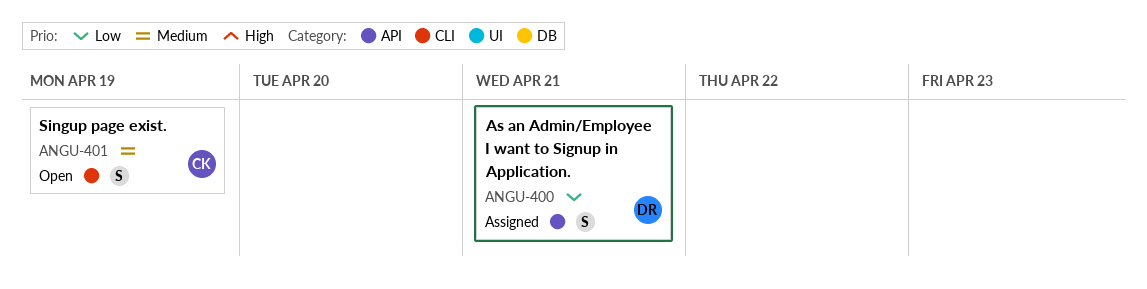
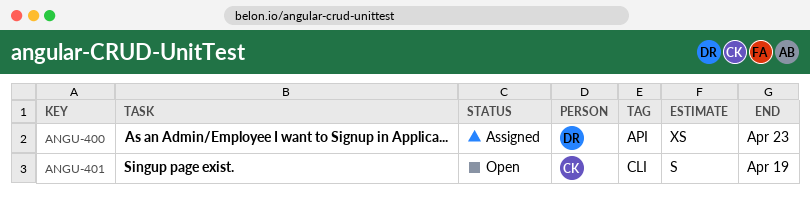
ANGU-400, estimate: S -> XS
ANGU-400, due: Apr 21 -> Apr 23

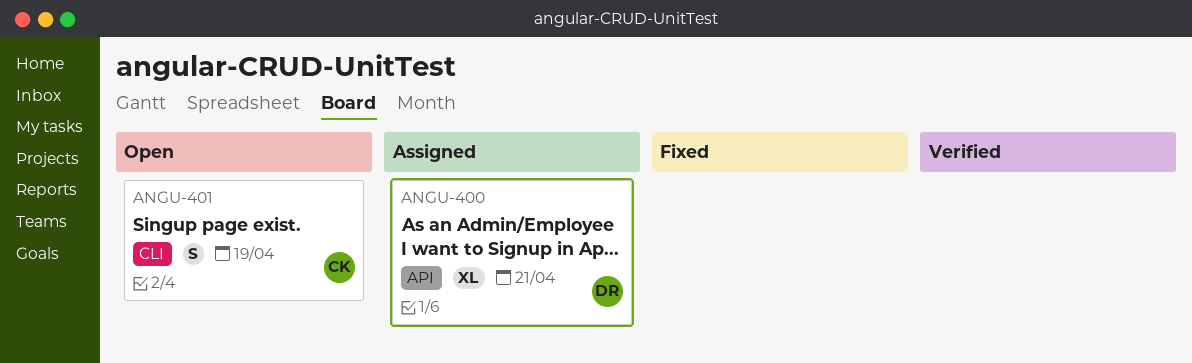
ANGU-400, estimate: XS -> XL
ANGU-400, due: Apr 23 -> Apr 21

